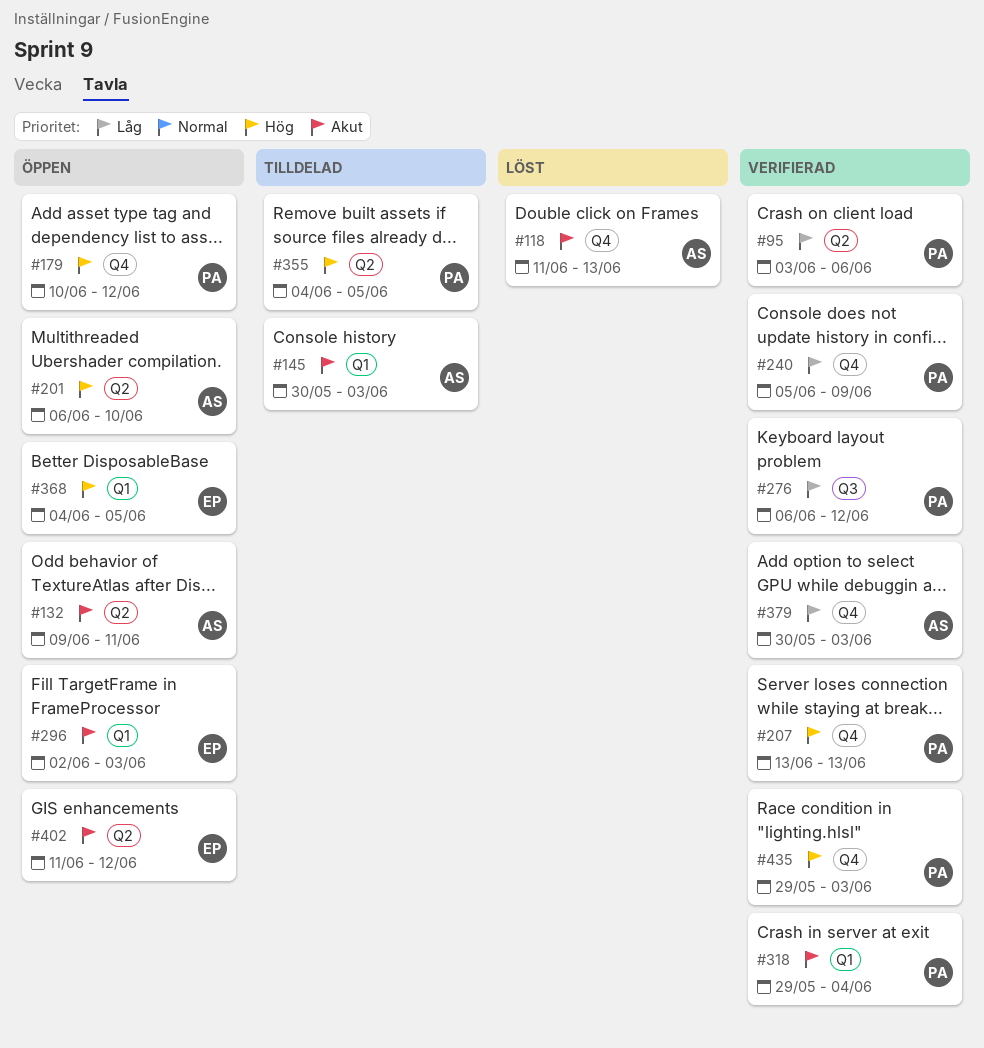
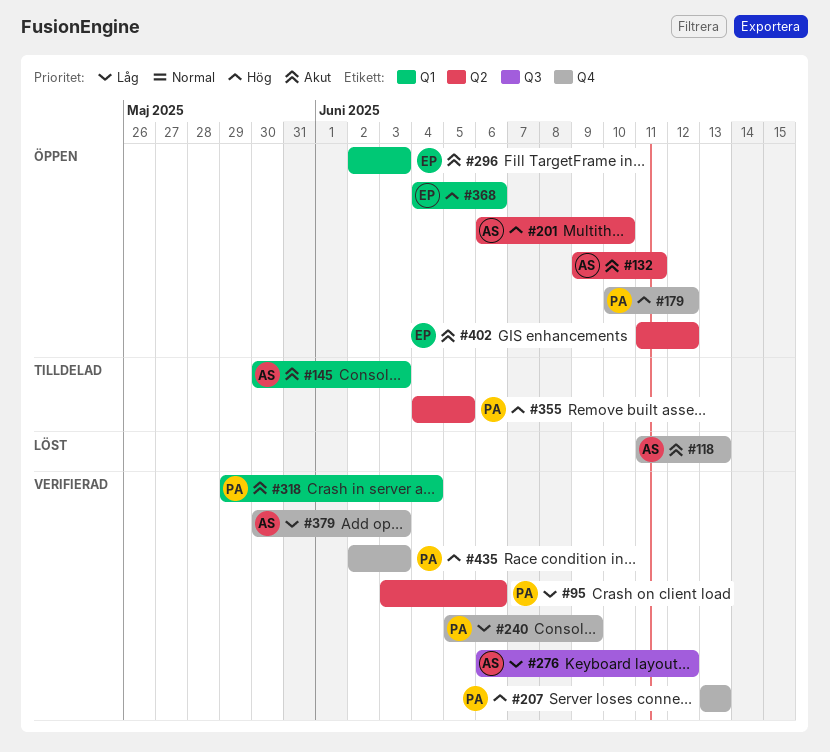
#276, owner: PA -> AS
#368, due: Jun 5 -> Jun 6
#435, start: May 29 -> Jun 2

